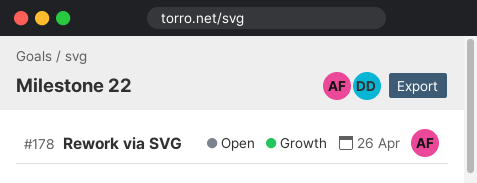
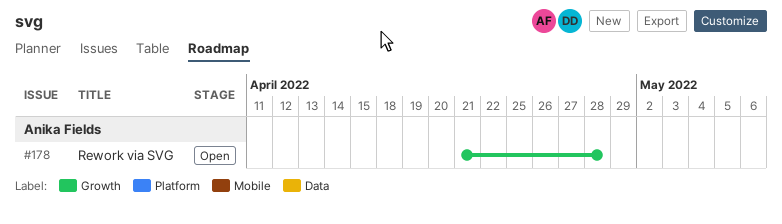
#178, due: Apr 26 -> Apr 28

